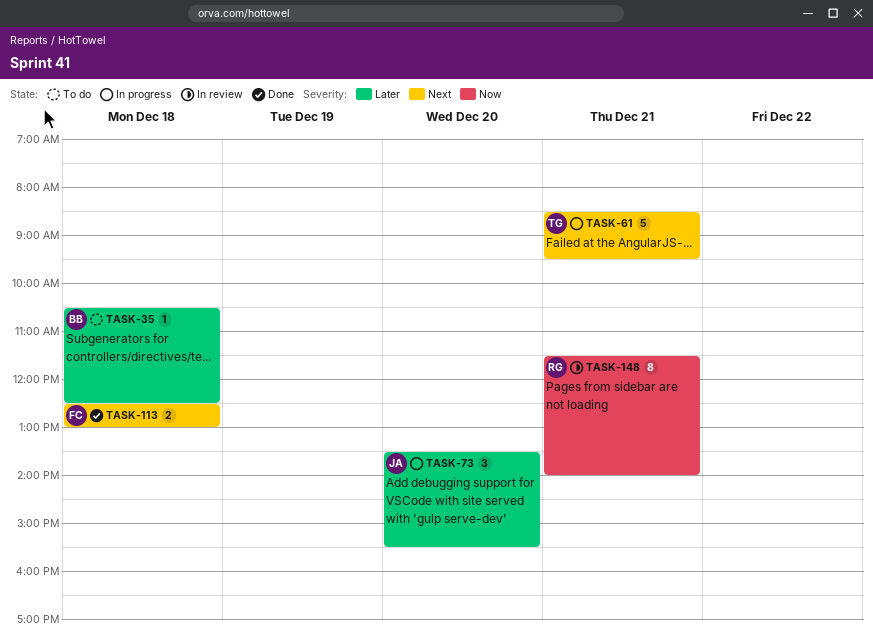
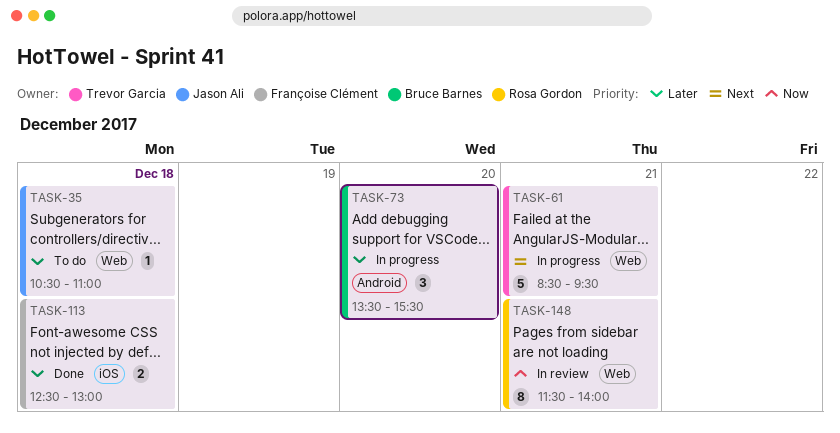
TASK-35, owner: Bruce Barnes -> Jason Ali
TASK-35, ends: 12:30 -> 11:00
TASK-73, owner: Jason Ali -> Bruce Barnes
TASK-113, priority: Next -> Later

